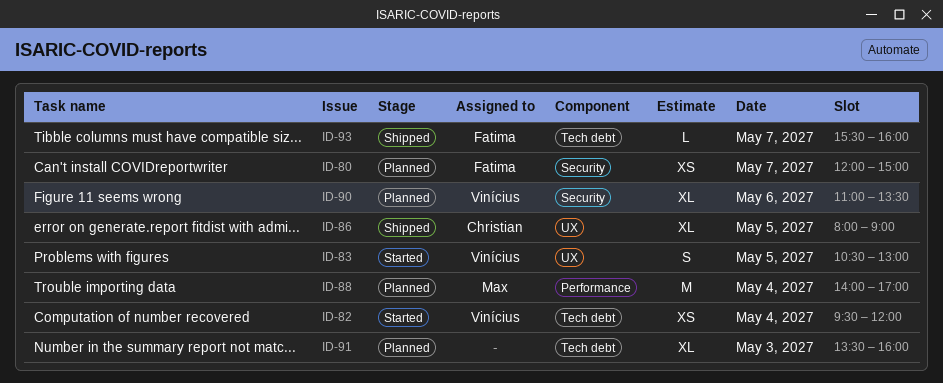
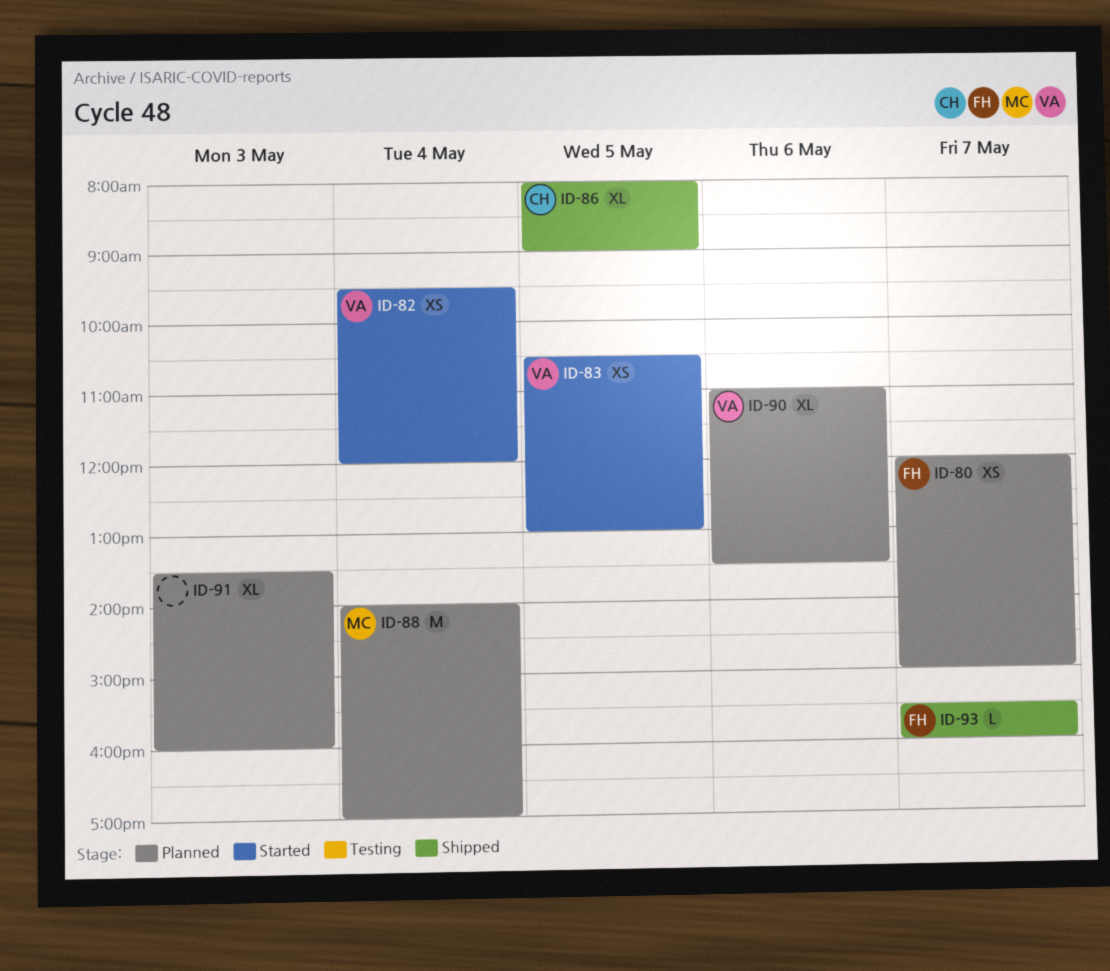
ID-83, estimate: S -> XS

